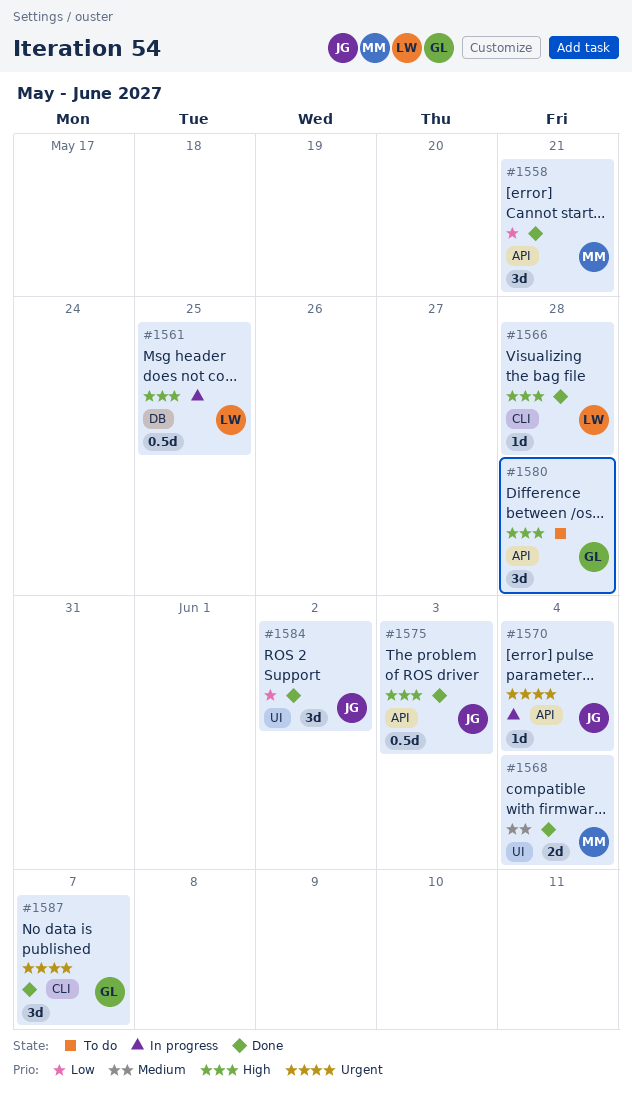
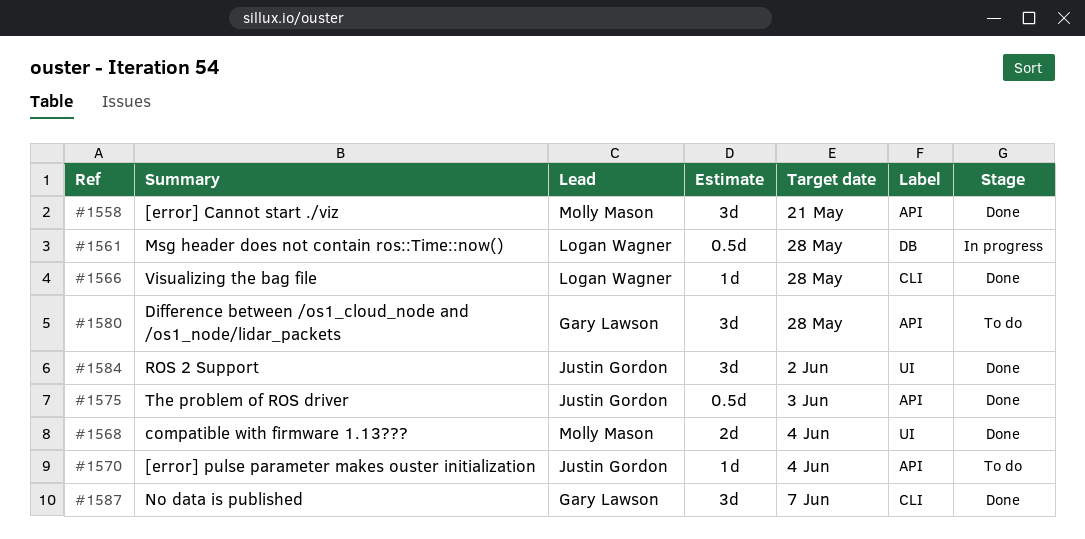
#1561, due: May 25 -> May 28
#1570, status: In progress -> To do

